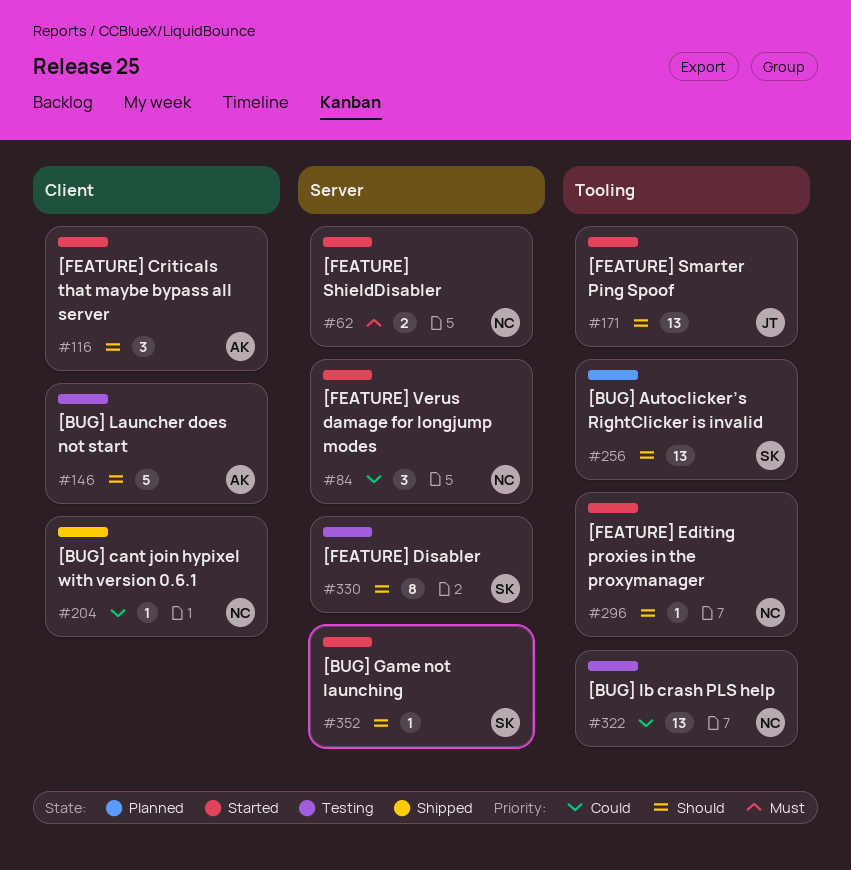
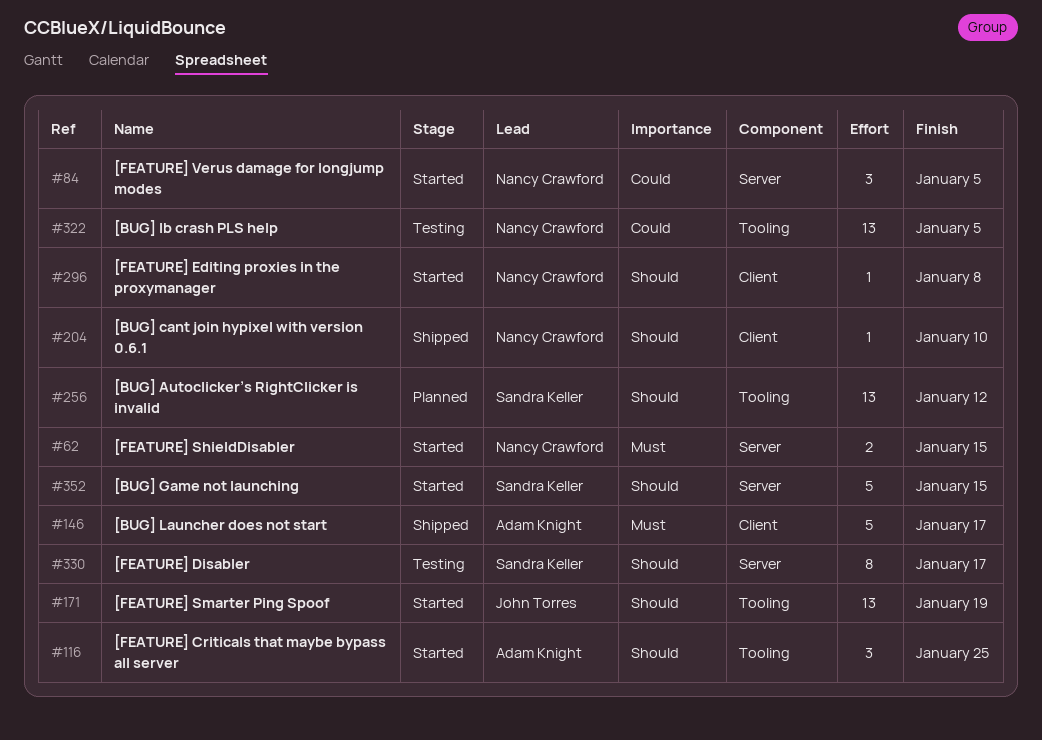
#116, label: Client -> Tooling
#146, status: Testing -> Shipped
#146, priority: Should -> Must
#204, priority: Could -> Should
#296, label: Tooling -> Client
#352, estimate: 1 -> 5

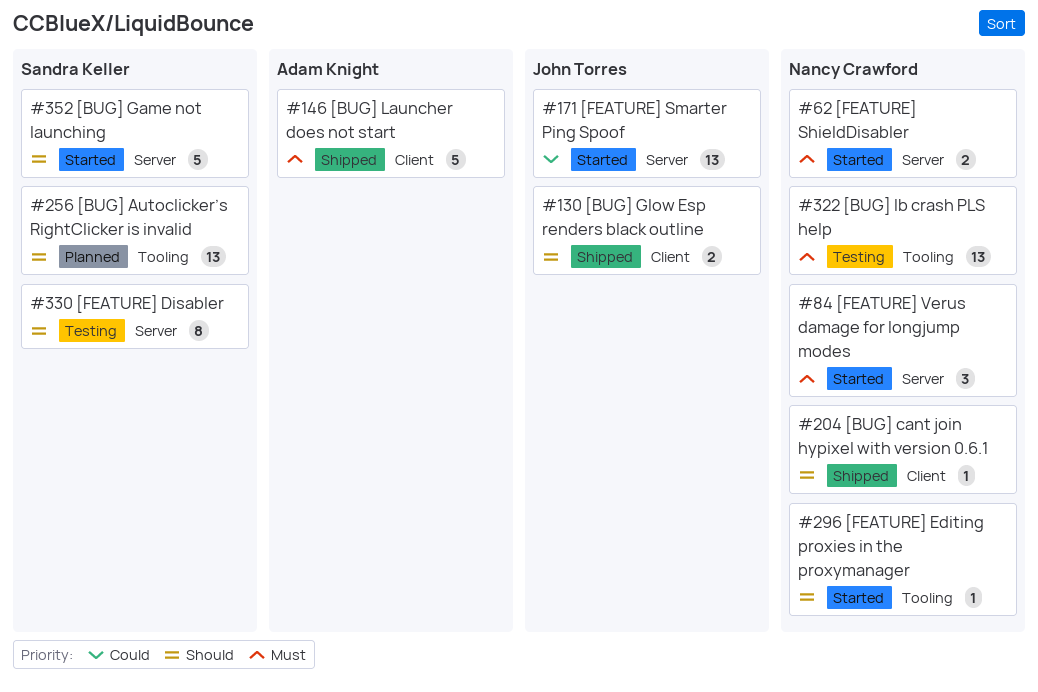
#84, priority: Could -> Must
#116: present -> none
#130: none -> present
#171, priority: Should -> Could
#171, label: Tooling -> Server
#296, label: Client -> Tooling
#322, priority: Could -> Must

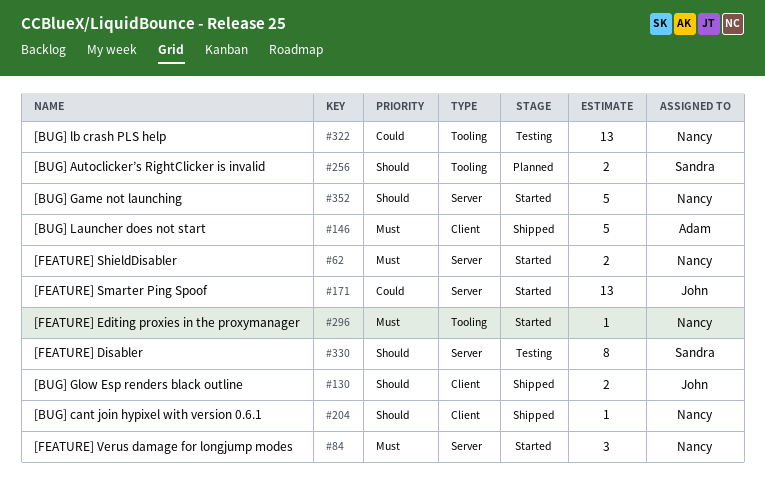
#256, estimate: 13 -> 2
#296, priority: Should -> Must
#322, priority: Must -> Could
#352, owner: Sandra Keller -> Nancy Crawford

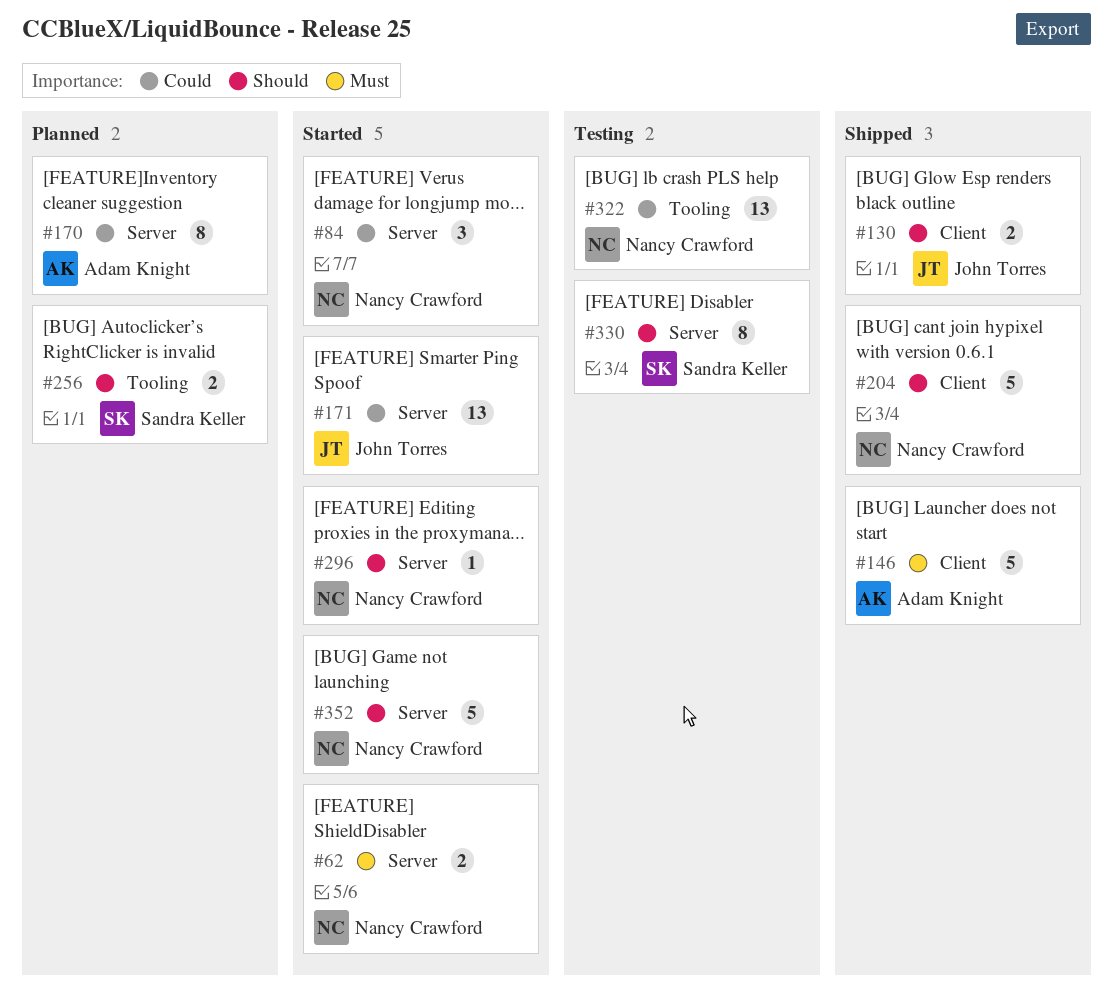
#84, priority: Must -> Could
#170: none -> present
#204, estimate: 1 -> 5
#296, priority: Must -> Should
#296, label: Tooling -> Server

